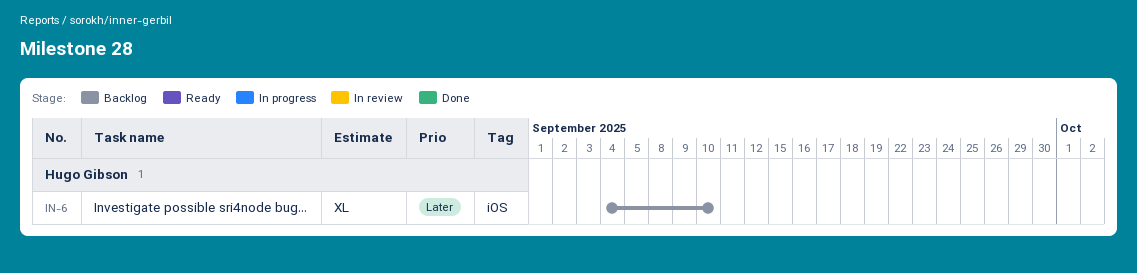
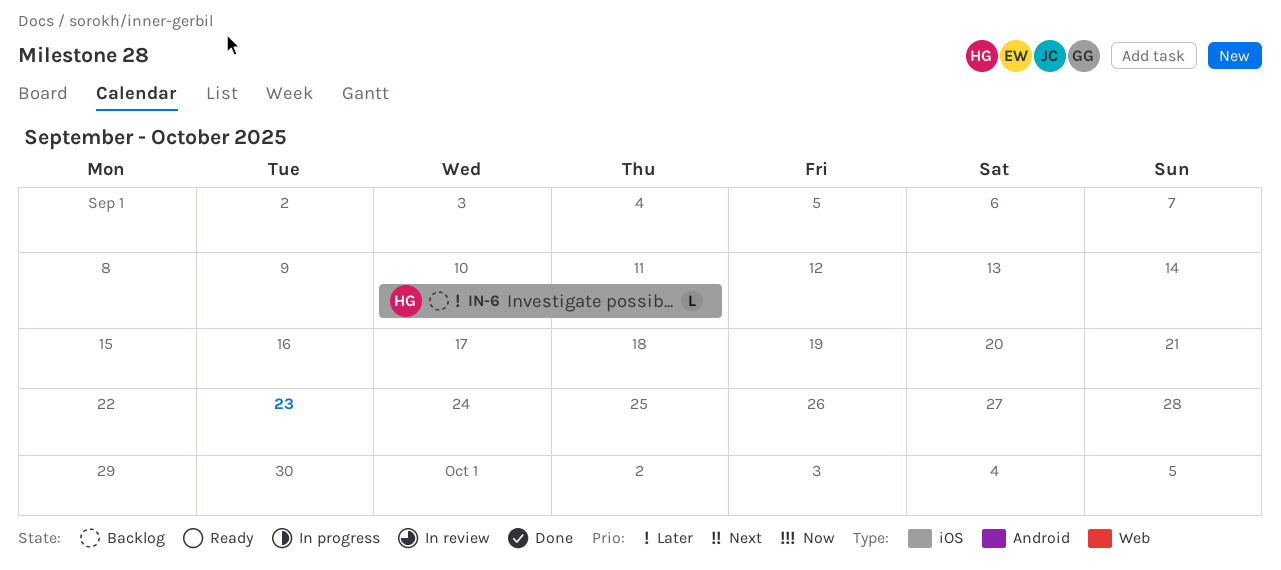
IN-6, estimate: XL -> L
IN-6, start: Sep 4 -> Sep 10
IN-6, due: Sep 10 -> Sep 11

